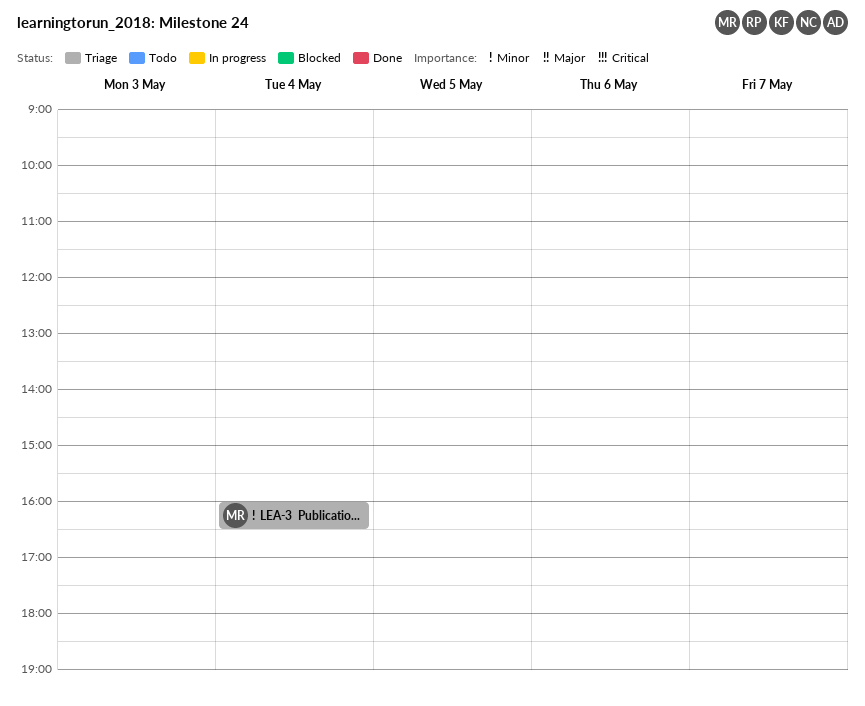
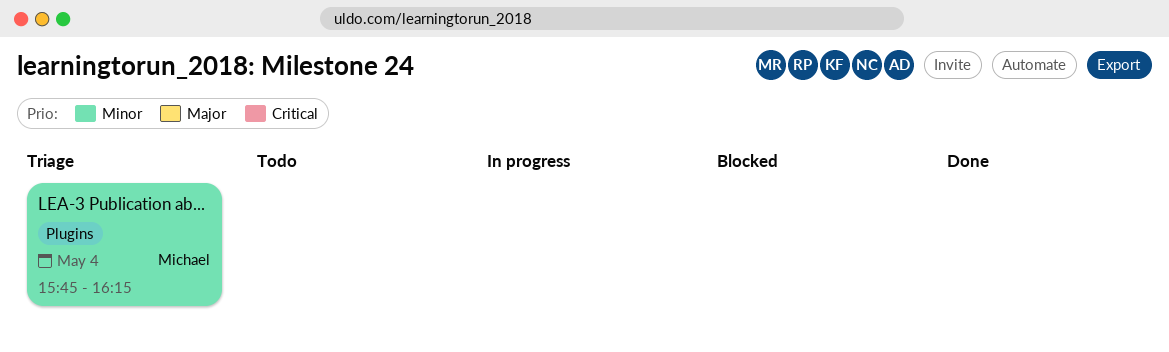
LEA-3, begins: 16:00 -> 15:45
LEA-3, ends: 16:30 -> 16:15

